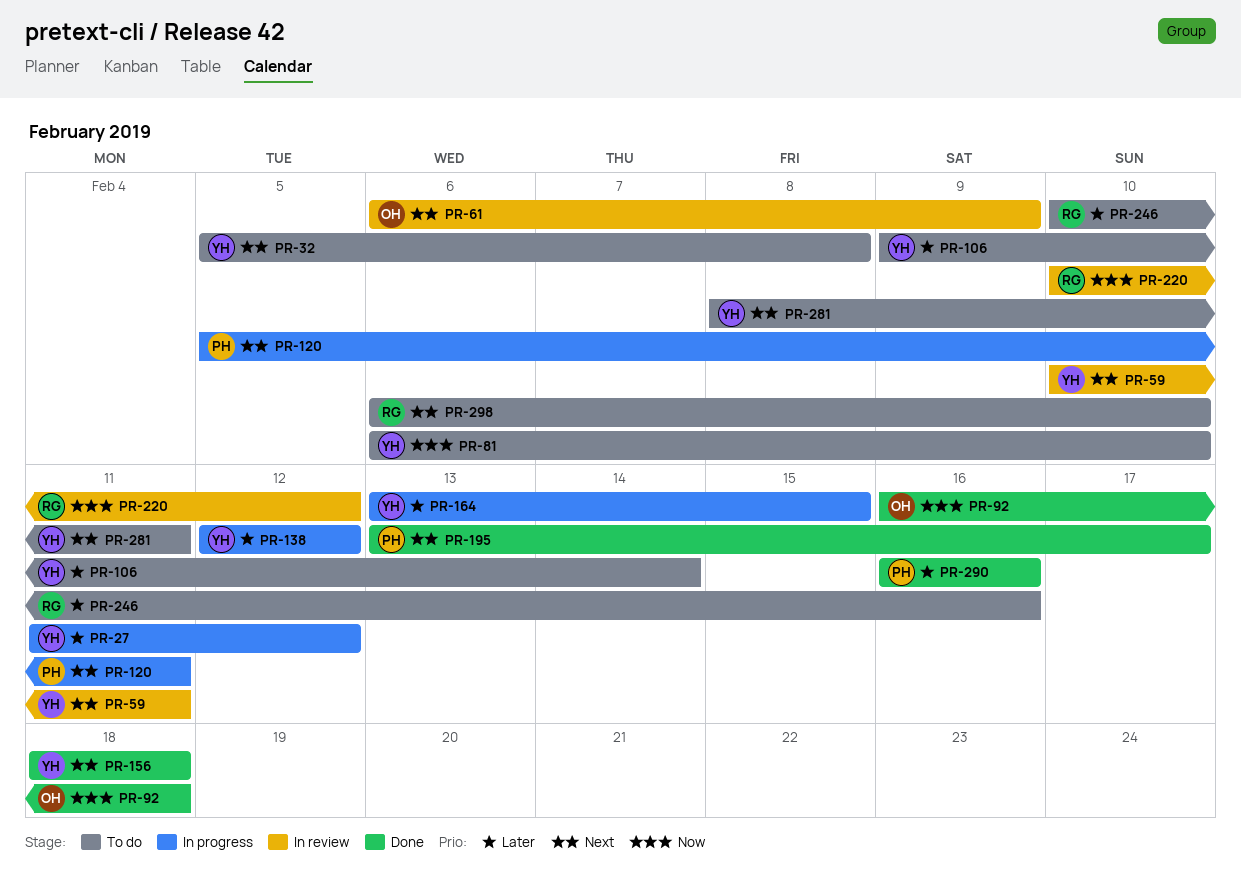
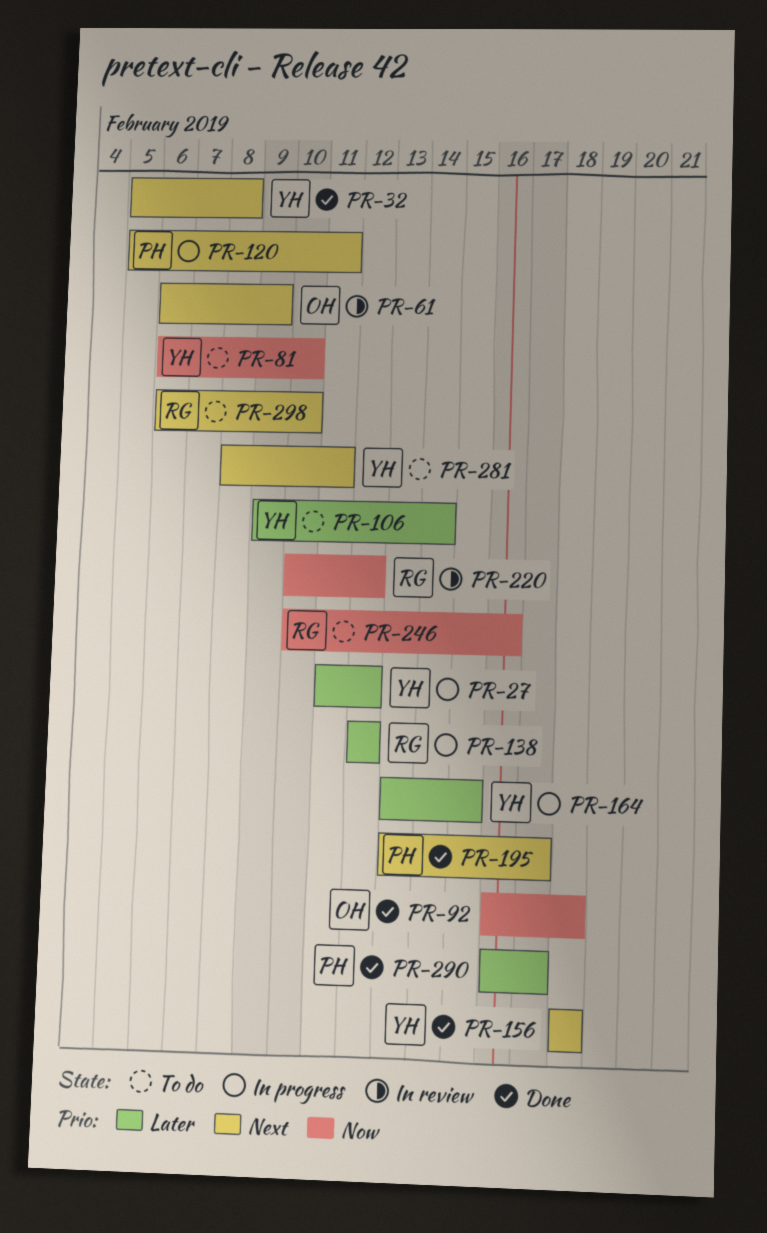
PR-32, status: To do -> Done
PR-59: present -> none
PR-138, owner: YH -> RG
PR-246, priority: Later -> Now
PR-290, due: Feb 16 -> Feb 17

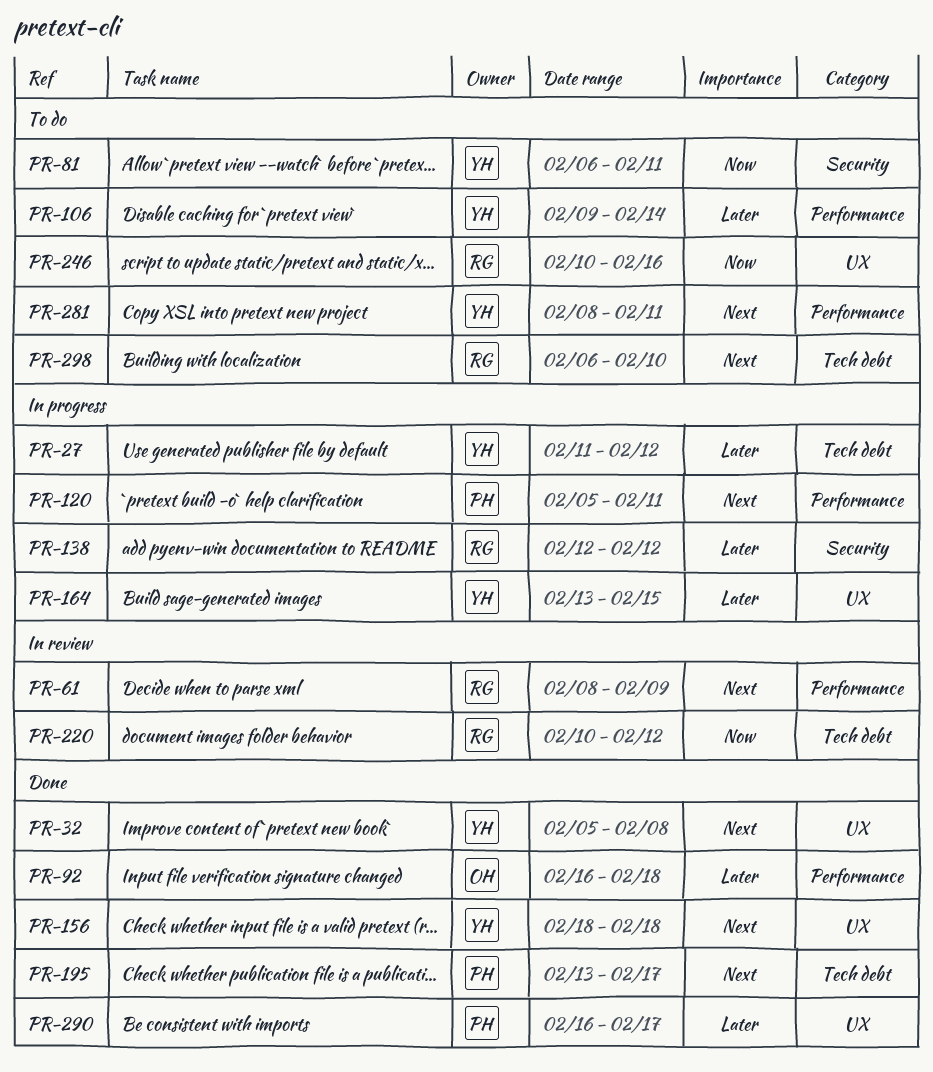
PR-61, owner: OH -> RG
PR-61, start: Feb 6 -> Feb 8
PR-81, due: Feb 10 -> Feb 11
PR-92, priority: Now -> Later

